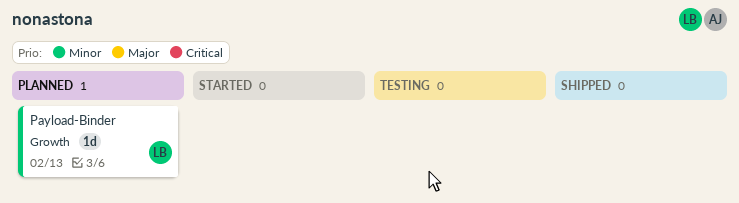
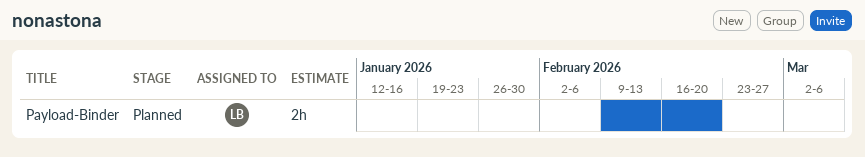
Payload-Binder, estimate: 1d -> 2h
Payload-Binder, due: Feb 13 -> Feb 20

